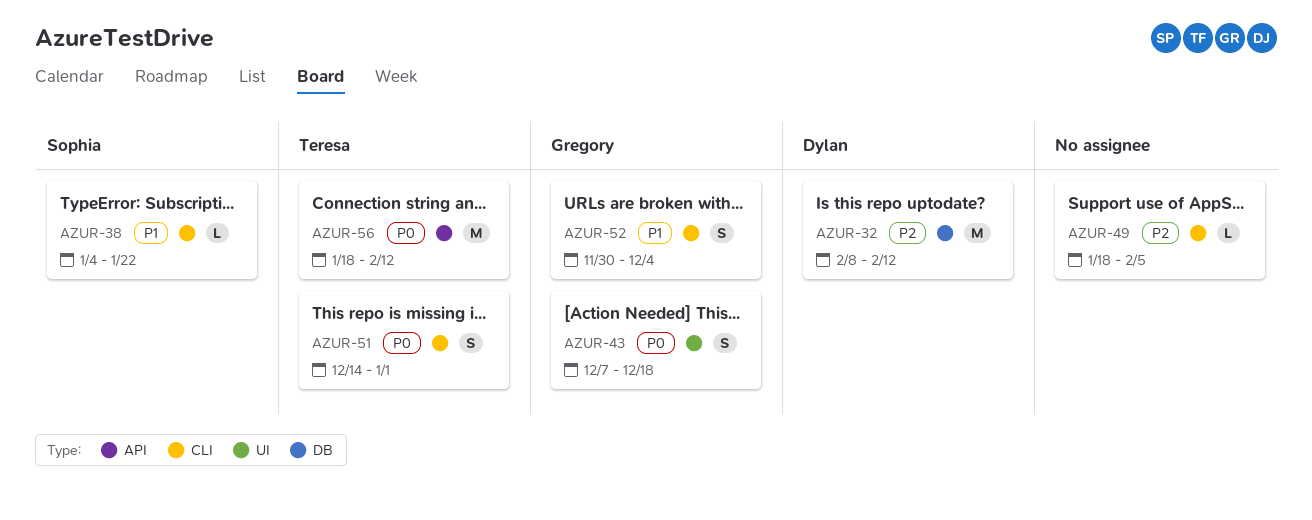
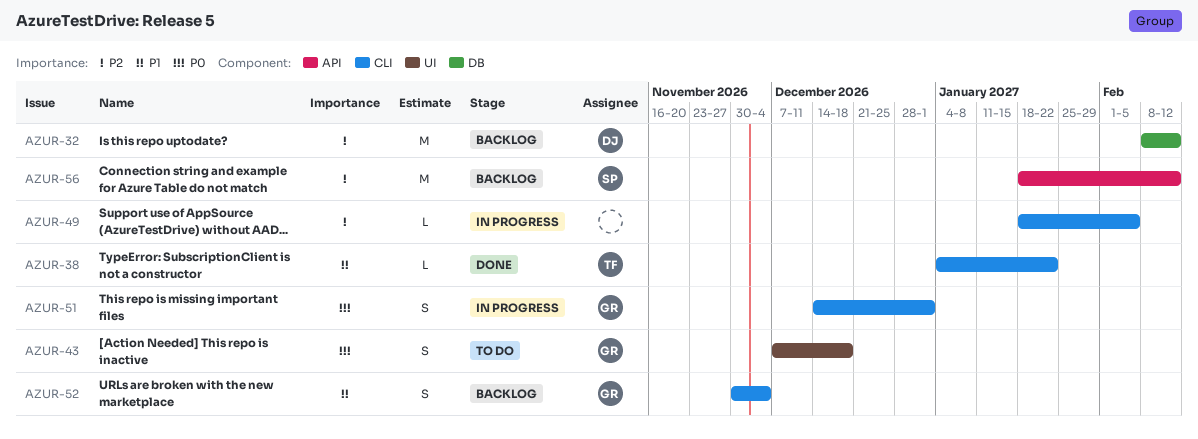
AZUR-38, owner: Sophia -> Teresa
AZUR-51, owner: Teresa -> Gregory
AZUR-56, owner: Teresa -> Sophia
AZUR-56, priority: P0 -> P2

